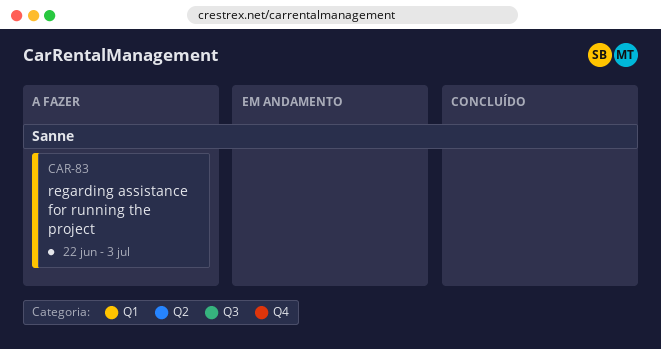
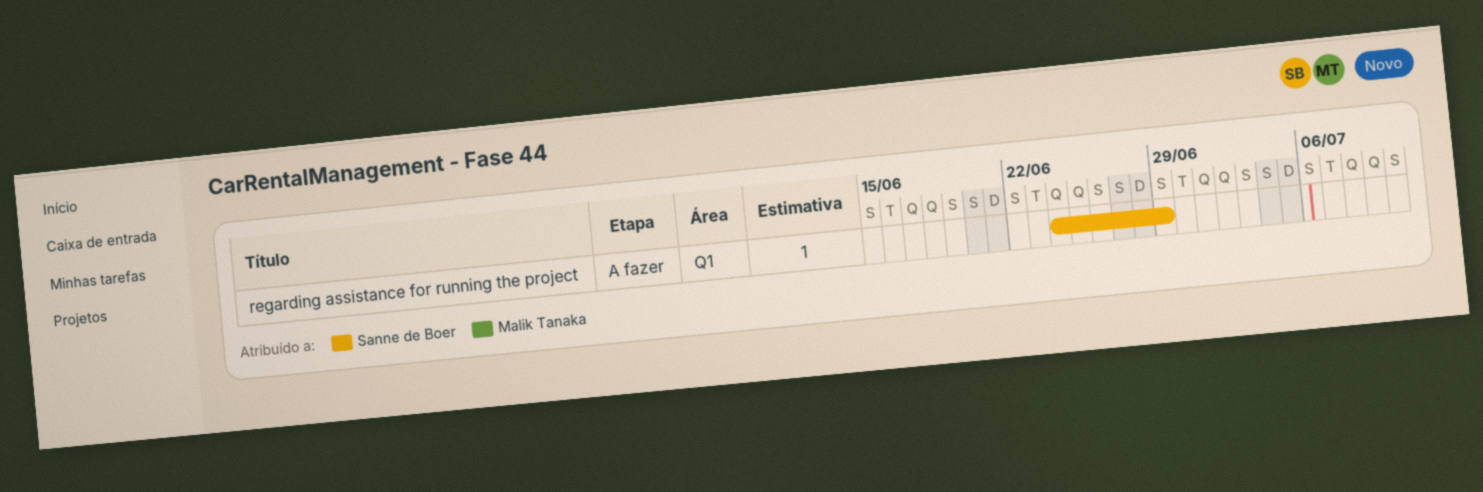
regarding assistance for running the project, start: Jun 22 -> Jun 24
regarding assistance for running the project, due: Jul 3 -> Jun 29

